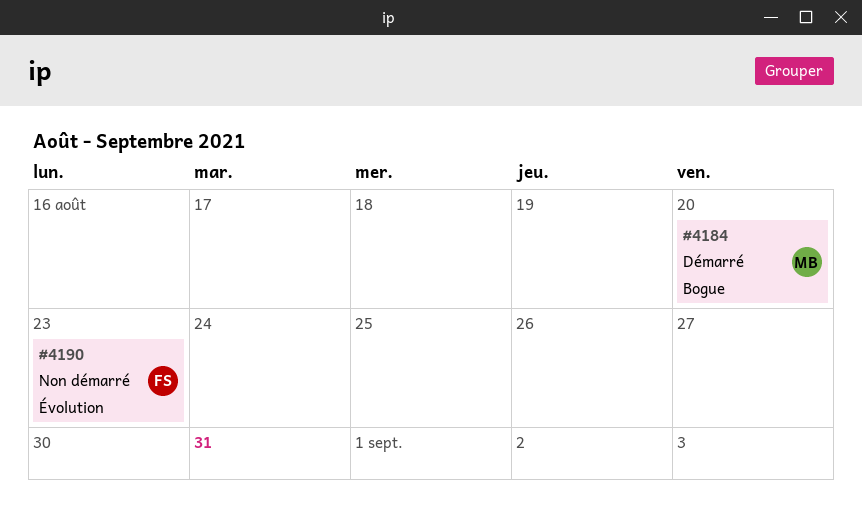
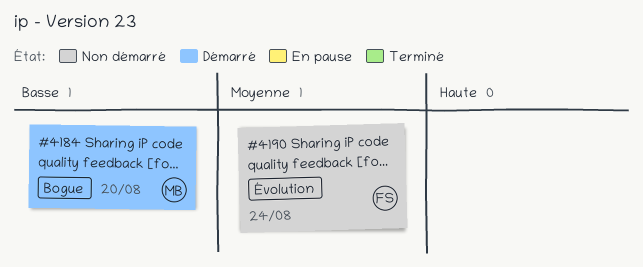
#4190, due: Aug 23 -> Aug 24

